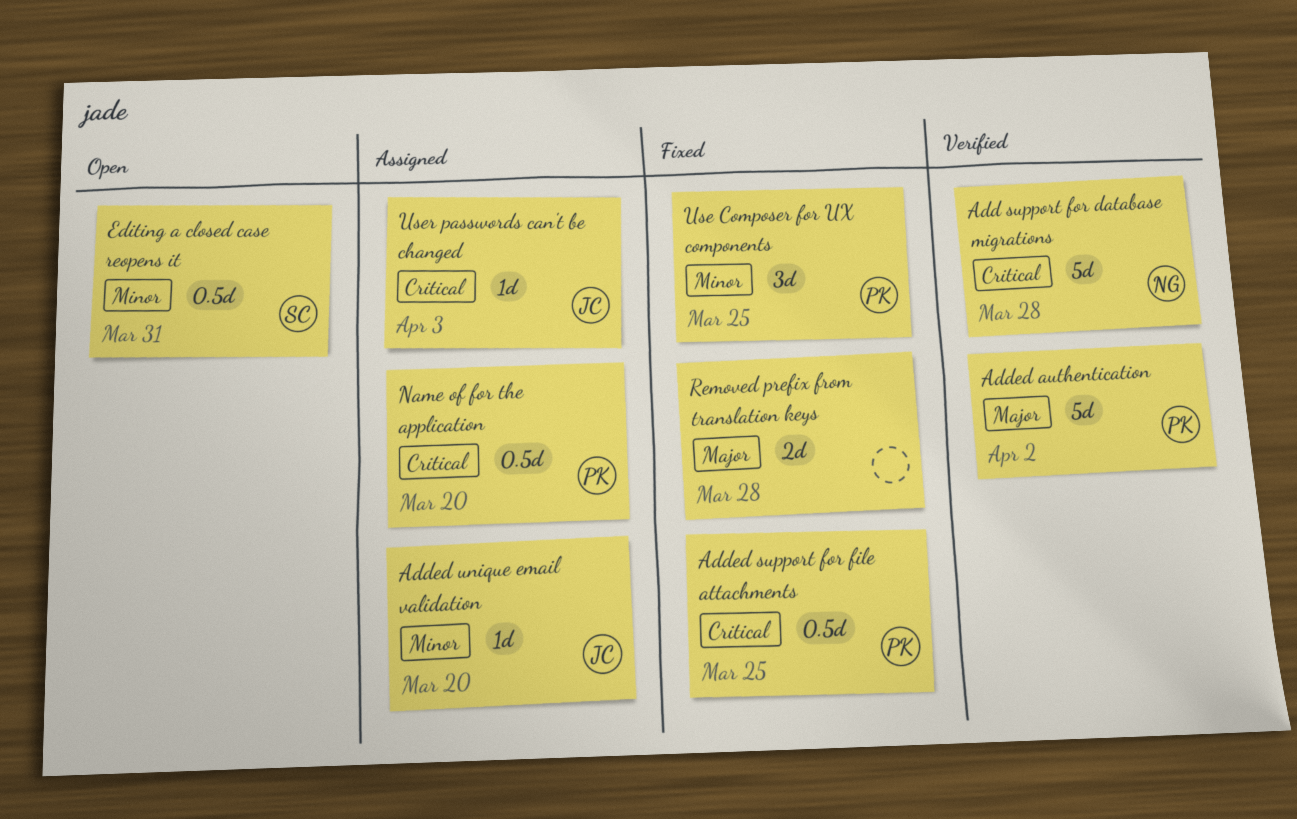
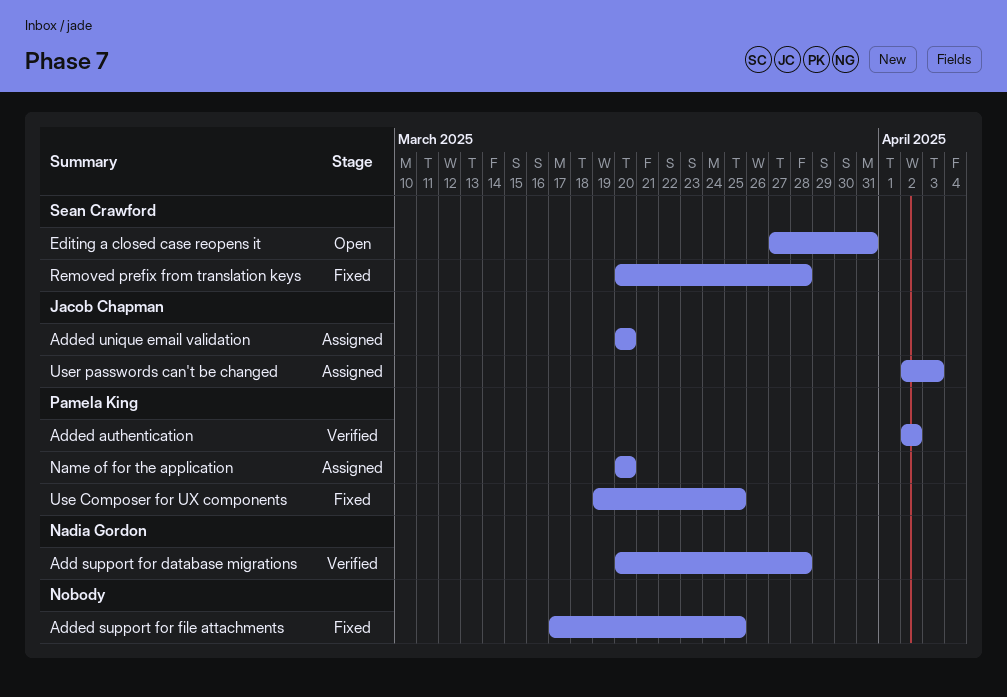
Added support for file attachments, owner: Pamela King -> none
Removed prefix from translation keys, owner: none -> Sean Crawford

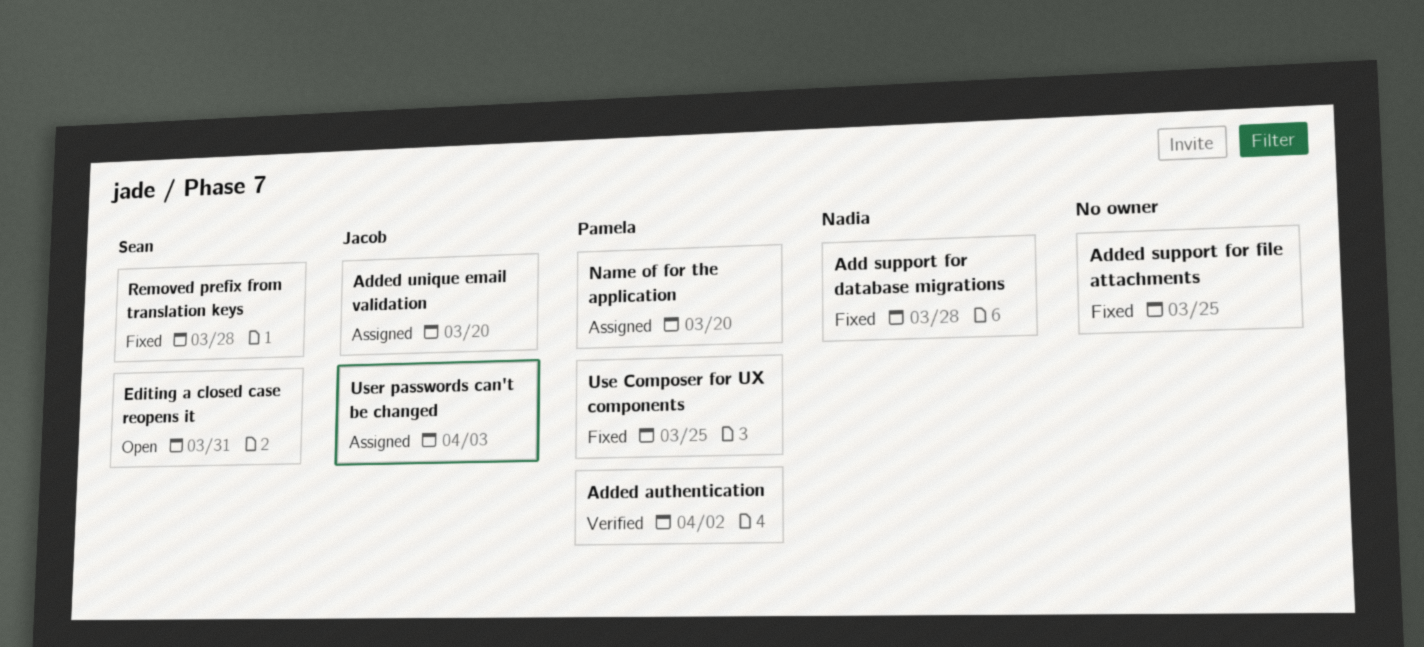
Add support for database migrations, status: Verified -> Fixed

